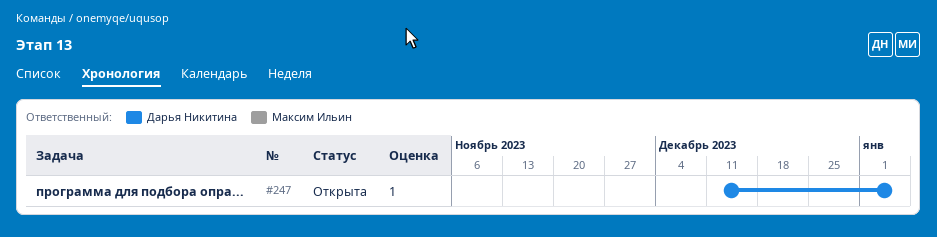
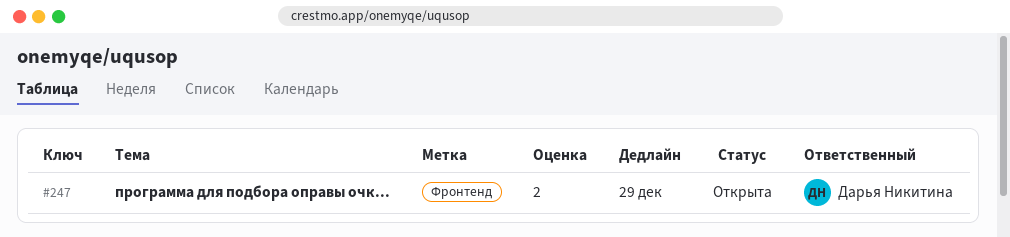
#247, estimate: 1 -> 2
#247, due: Jan 5 -> Dec 29

